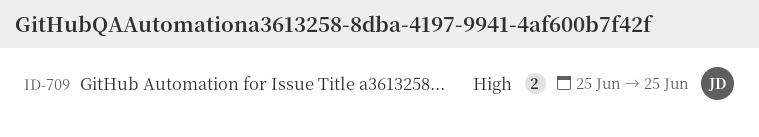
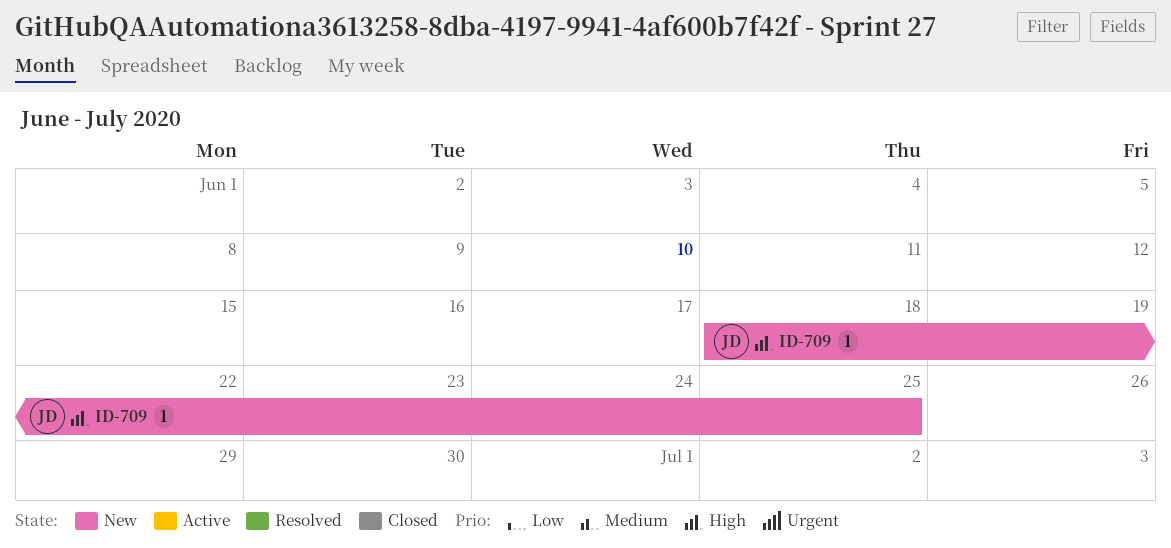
ID-709, estimate: 2 -> 1
ID-709, start: Jun 25 -> Jun 18

